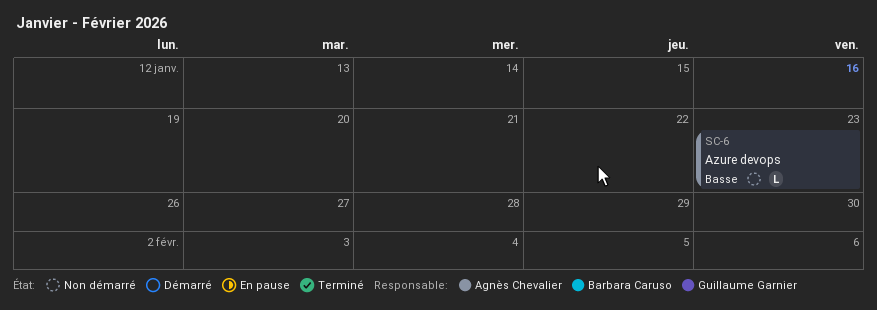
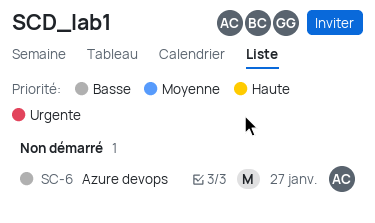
SC-6, estimate: L -> M
SC-6, due: Jan 23 -> Jan 27

